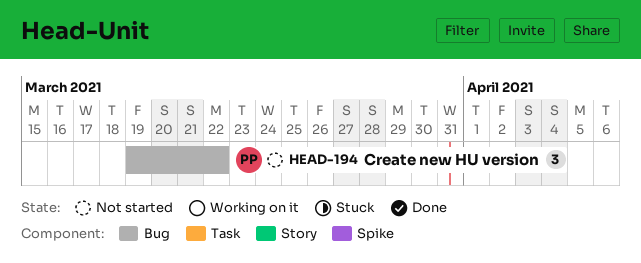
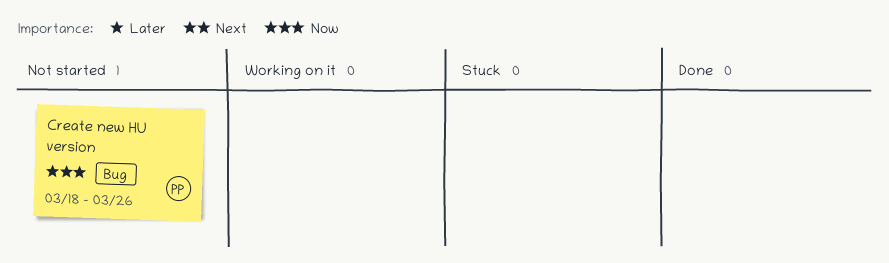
Create new HU version, start: Mar 19 -> Mar 18
Create new HU version, due: Mar 22 -> Mar 26

